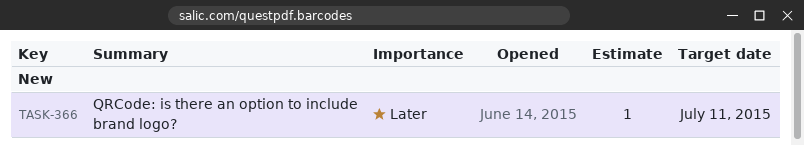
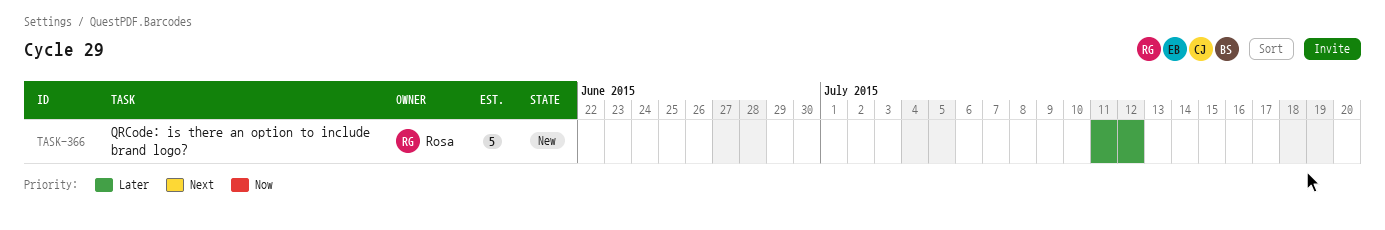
TASK-366, estimate: 1 -> 5
TASK-366, due: Jul 11 -> Jul 12

